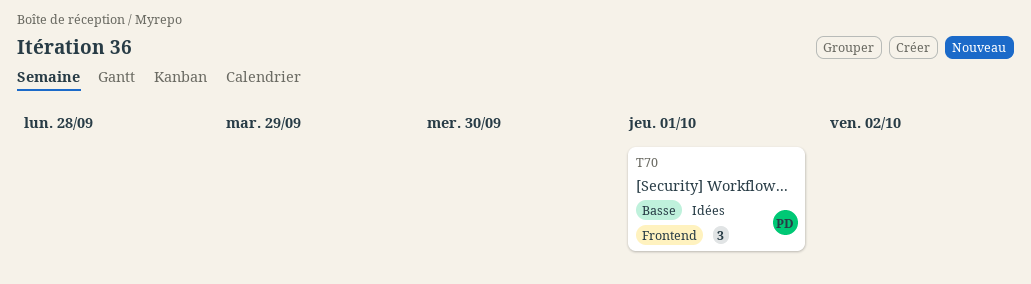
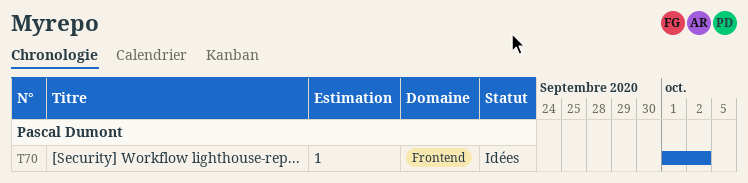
T70, estimate: 3 -> 1
T70, due: Oct 1 -> Oct 2

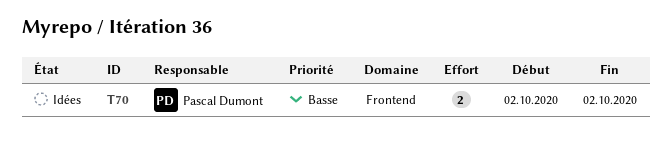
T70, estimate: 1 -> 2
T70, start: Oct 1 -> Oct 2

